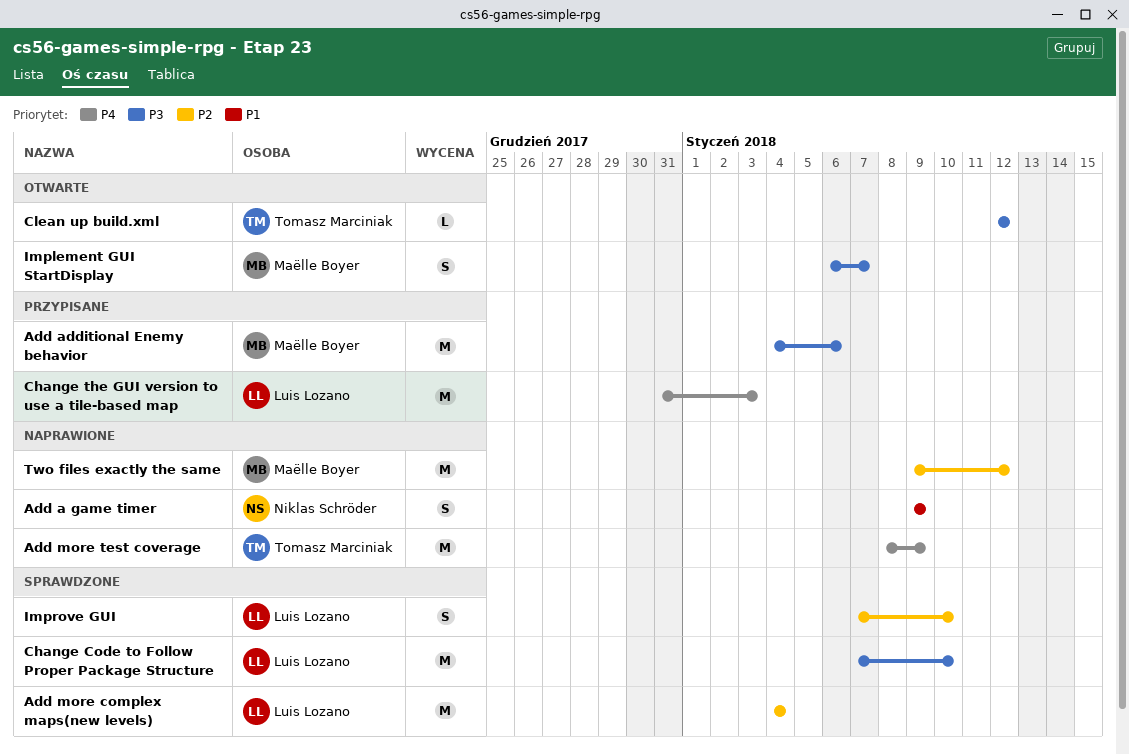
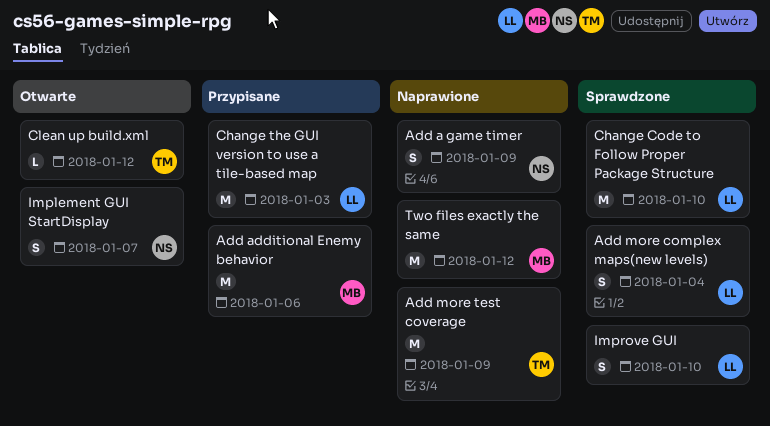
Add more complex maps(new levels), estimate: M -> S
Implement GUI StartDisplay, owner: Maëlle Boyer -> Niklas Schröder

